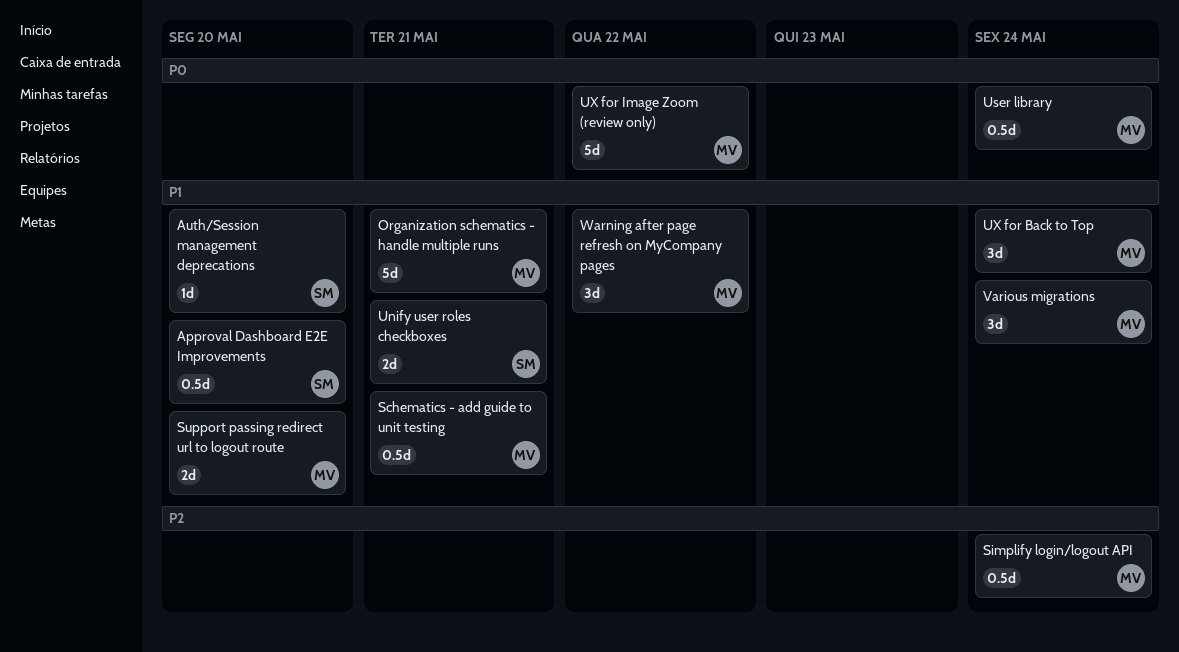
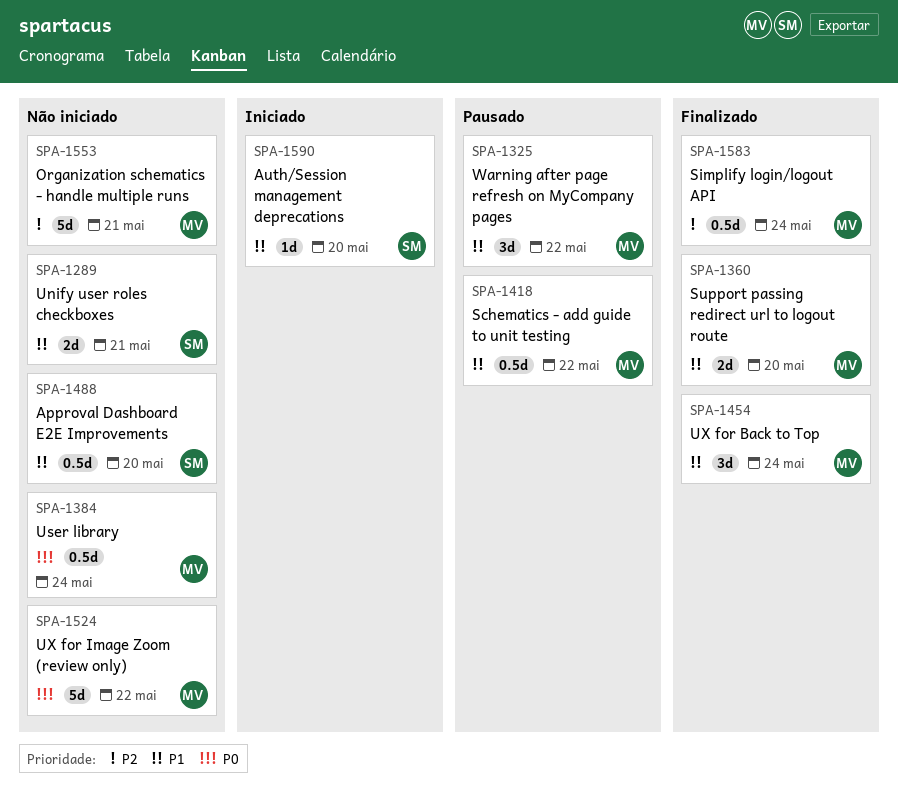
Organization schematics - handle multiple runs, priority: P1 -> P2
Schematics - add guide to unit testing, due: May 21 -> May 22
Various migrations: present -> none

